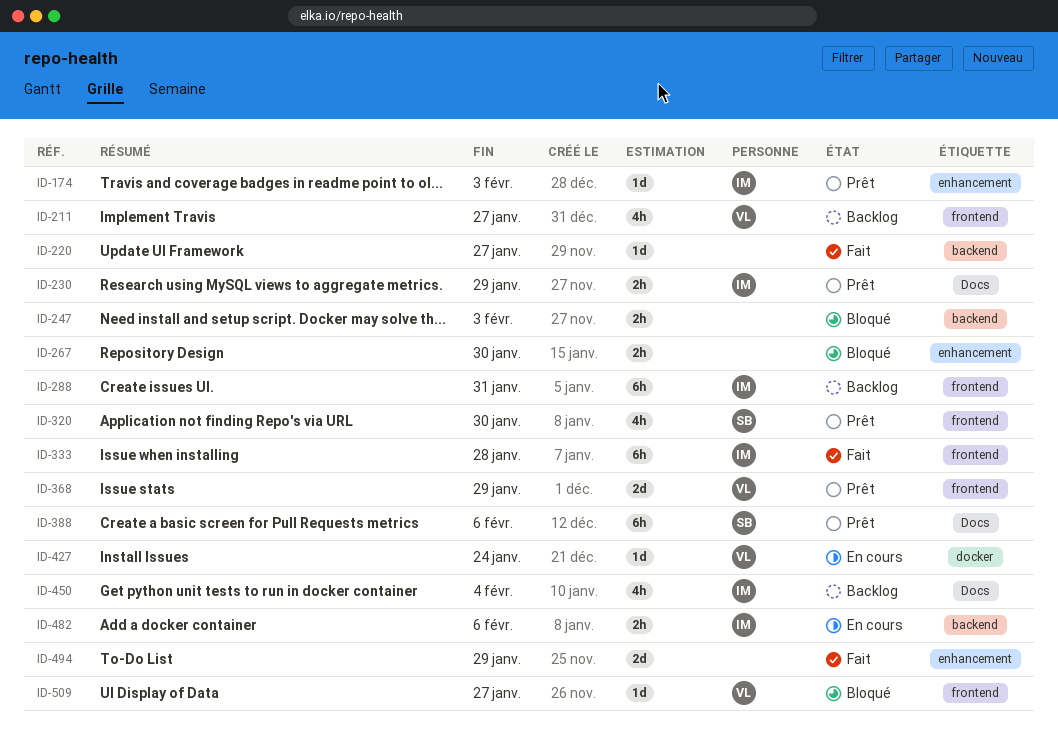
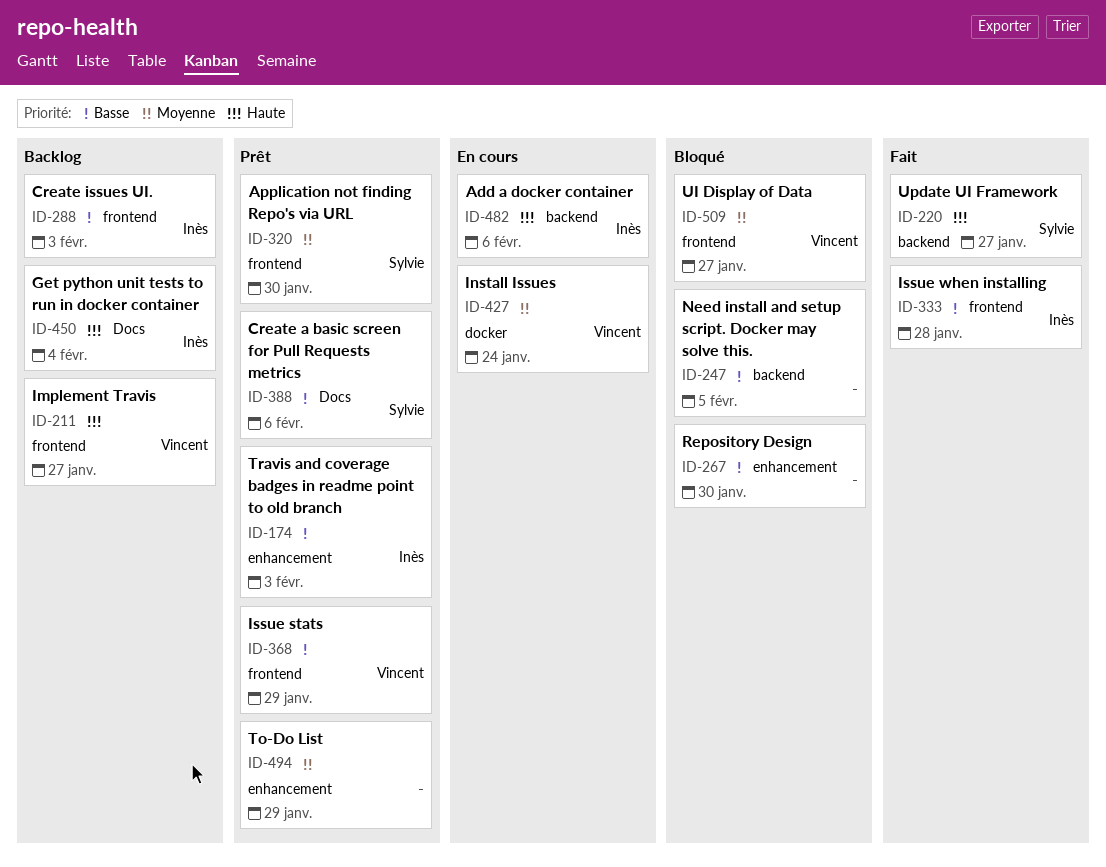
ID-220, owner: none -> Sylvie
ID-230: present -> none
ID-247, due: Feb 3 -> Feb 5
ID-288, due: Jan 31 -> Feb 3
ID-494, status: Fait -> Prêt

